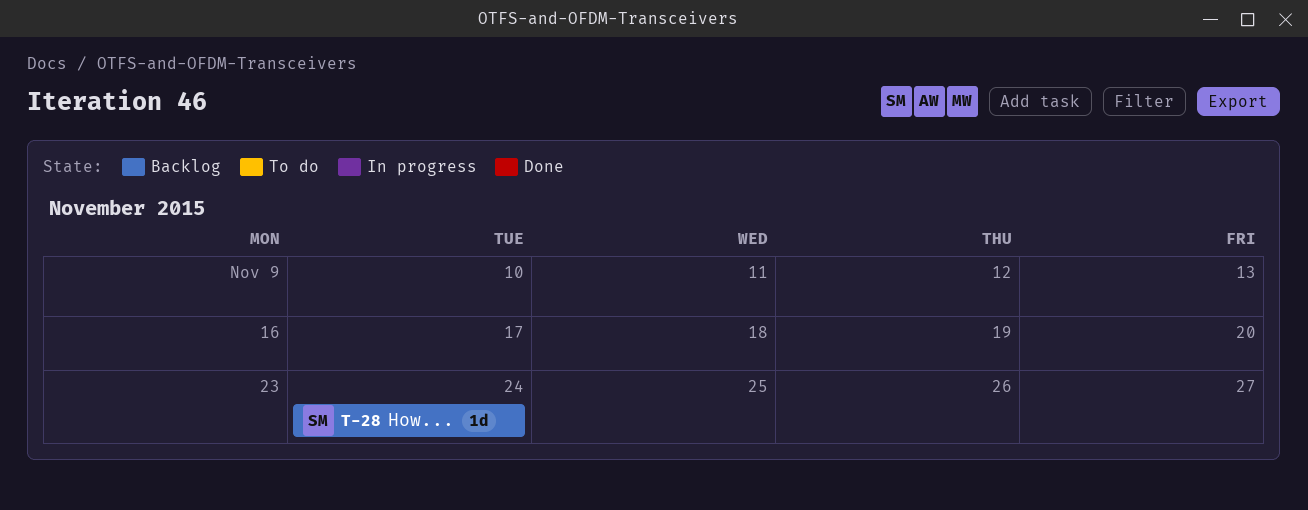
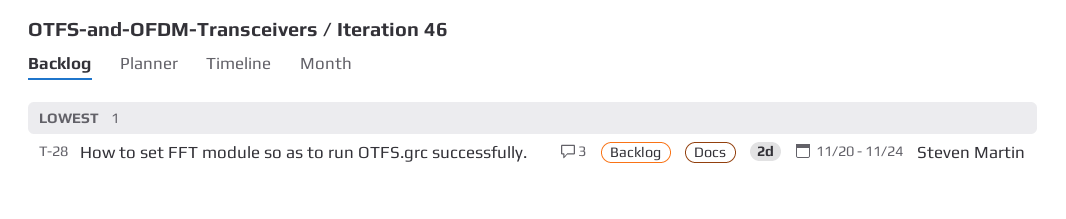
T-28, estimate: 1d -> 2d
T-28, start: Nov 24 -> Nov 20

